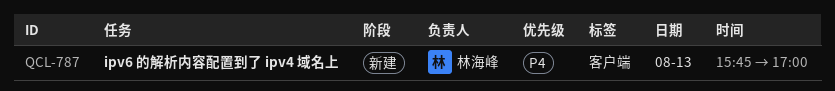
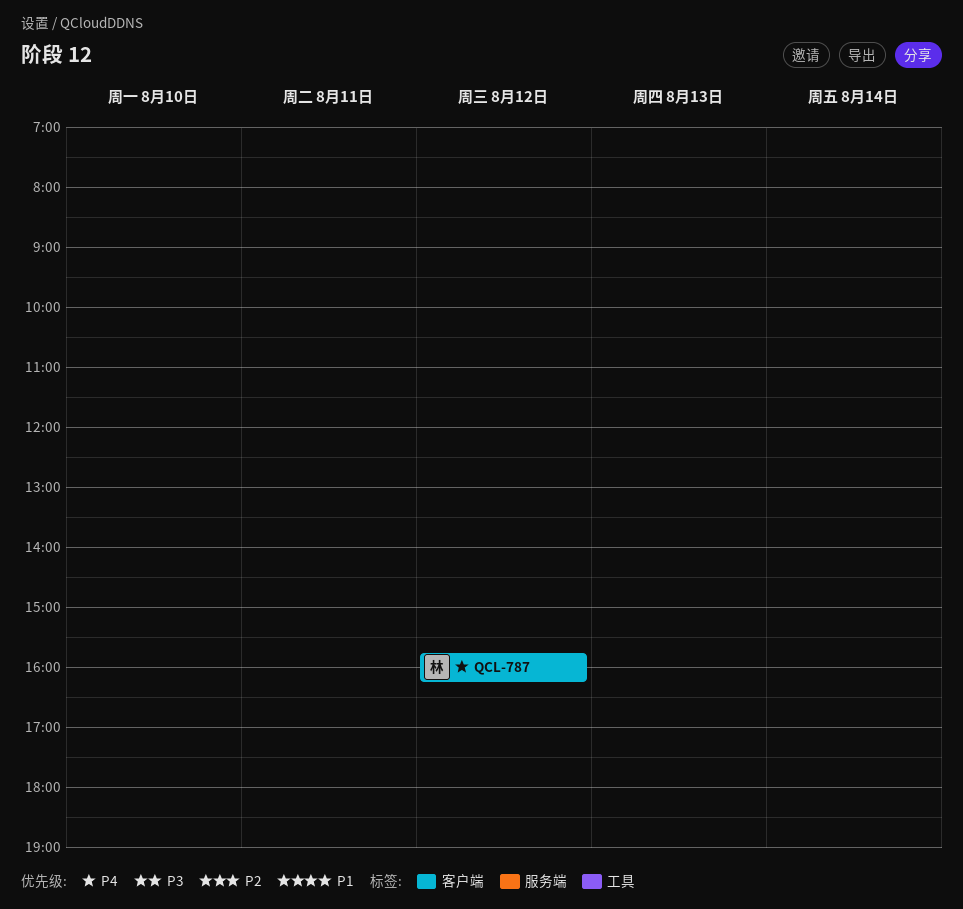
QCL-787, day: Aug 13 -> Aug 12
QCL-787, ends: 17:00 -> 16:15

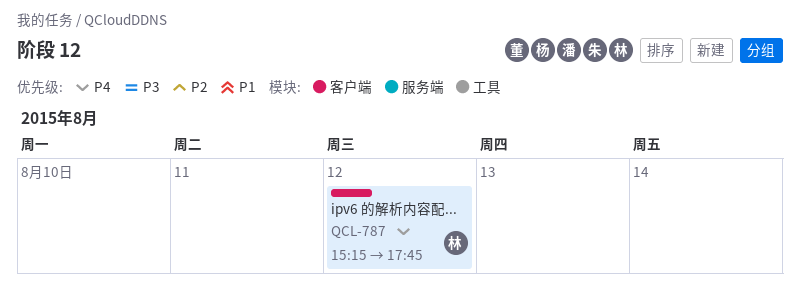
QCL-787, begins: 15:45 -> 15:15
QCL-787, ends: 16:15 -> 17:45

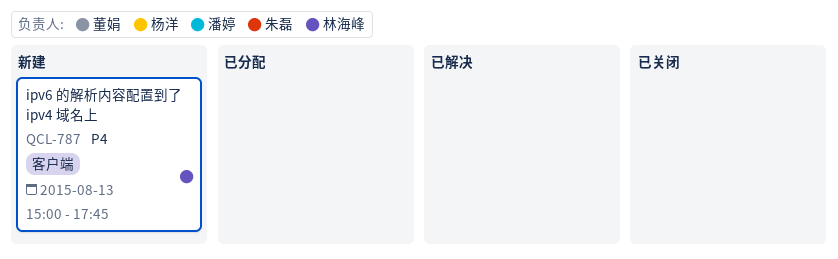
QCL-787, day: Aug 12 -> Aug 13
QCL-787, begins: 15:15 -> 15:00

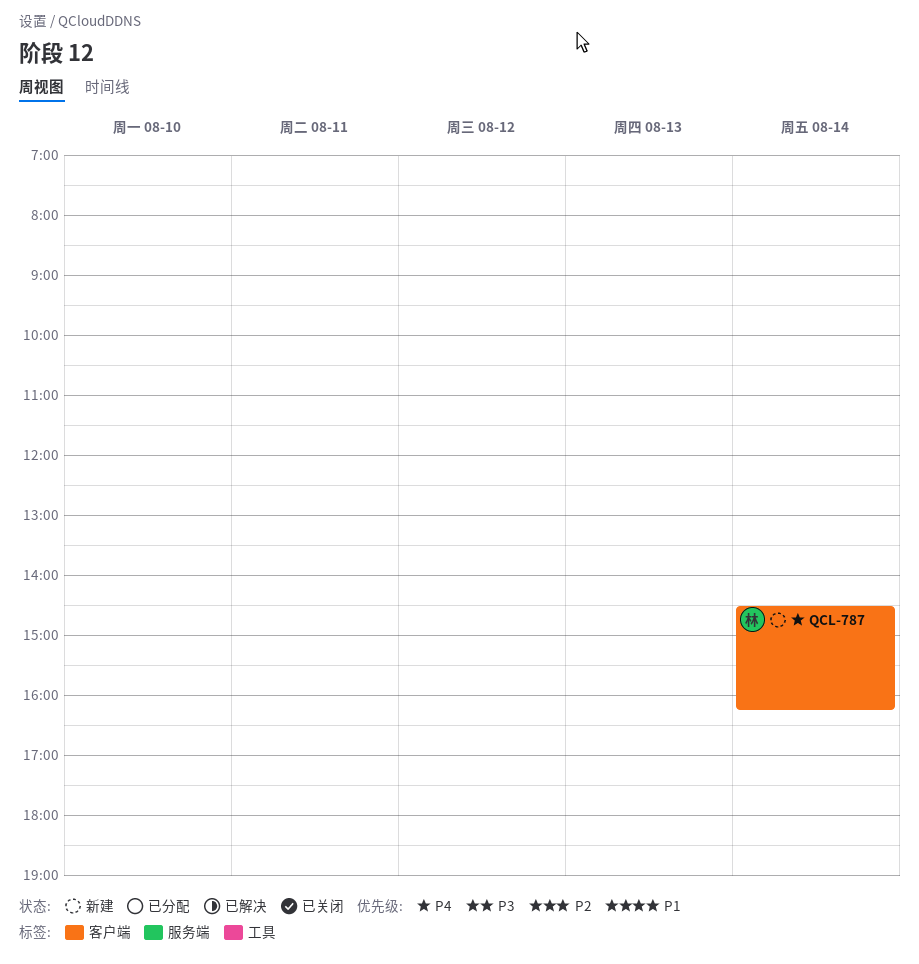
QCL-787, day: Aug 13 -> Aug 14
QCL-787, begins: 15:00 -> 14:30
QCL-787, ends: 17:45 -> 16:15

